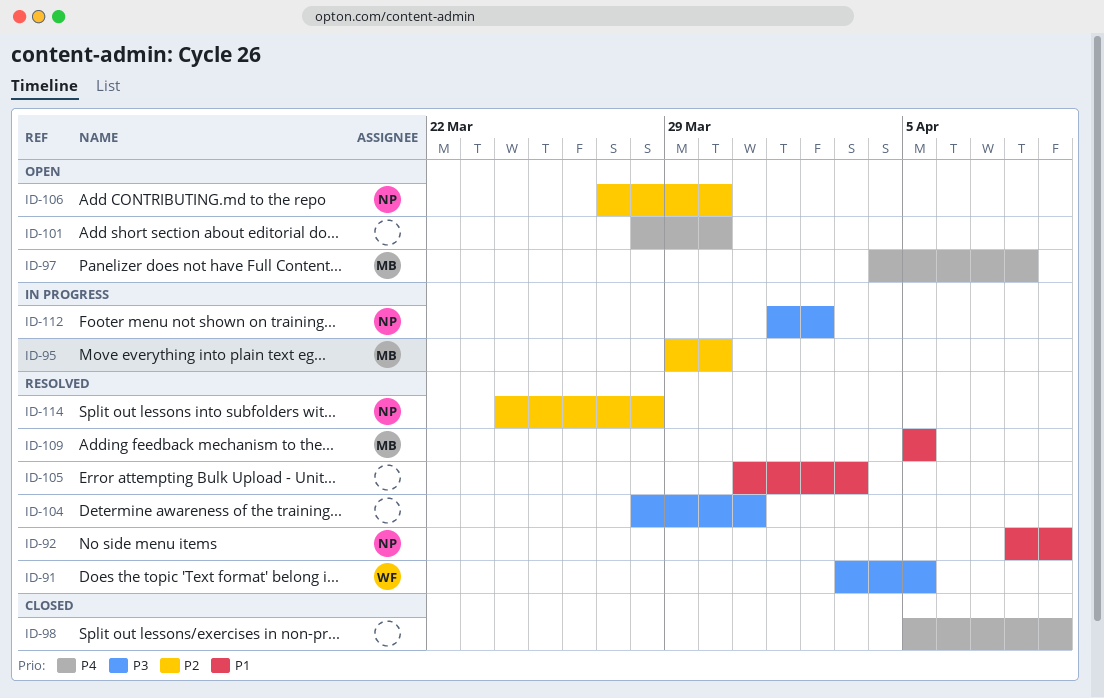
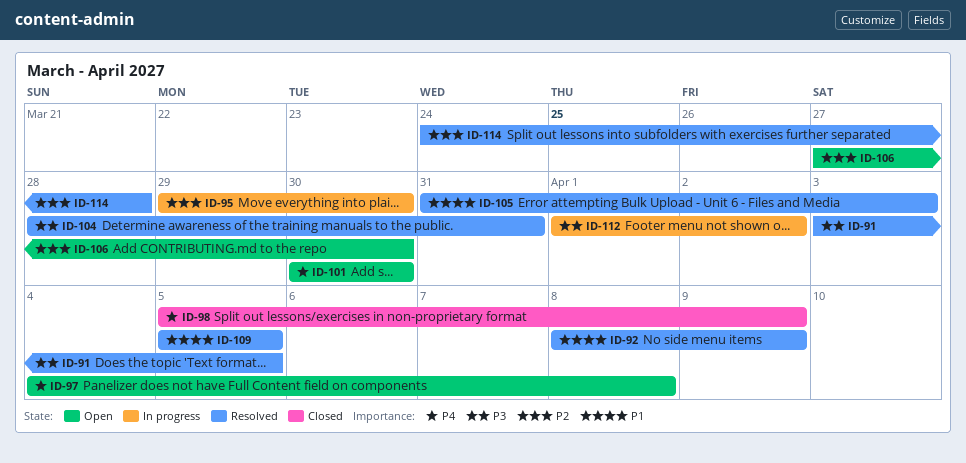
ID-101, start: Mar 28 -> Mar 30

